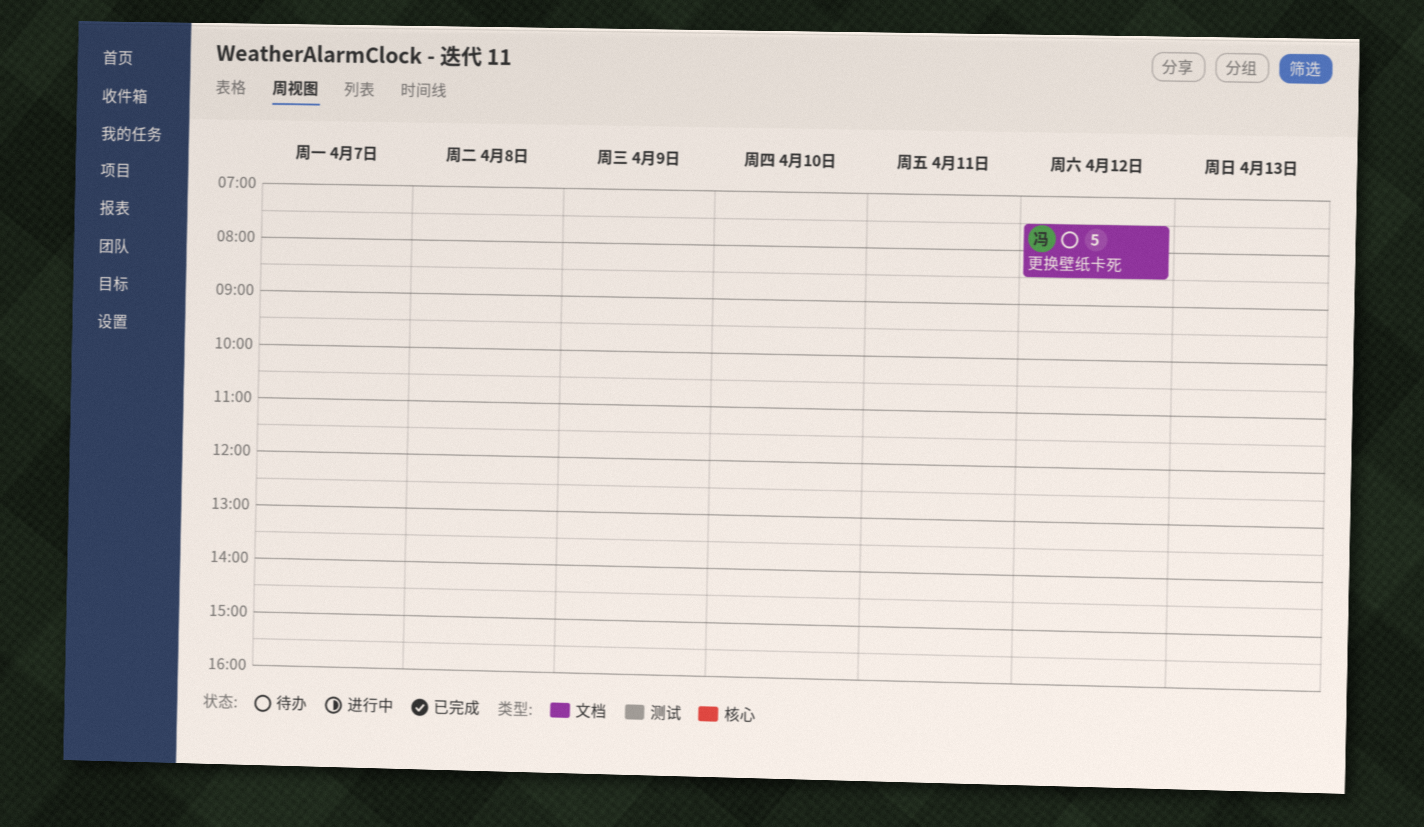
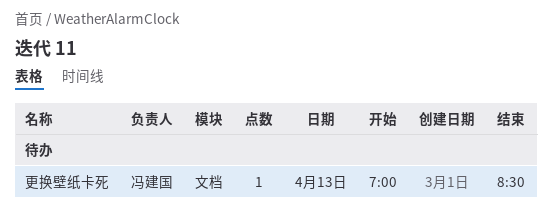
更换壁纸卡死, estimate: 5 -> 1
更换壁纸卡死, day: Apr 12 -> Apr 13
更换壁纸卡死, begins: 07:30 -> 07:00

